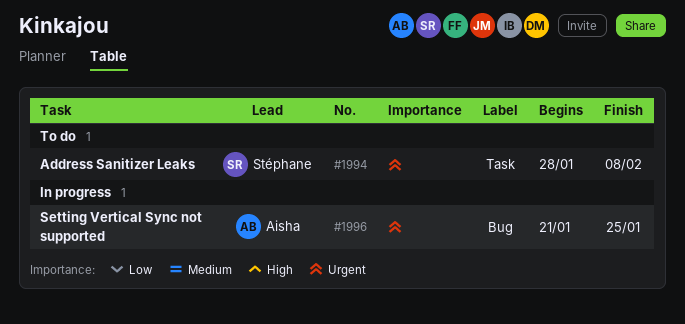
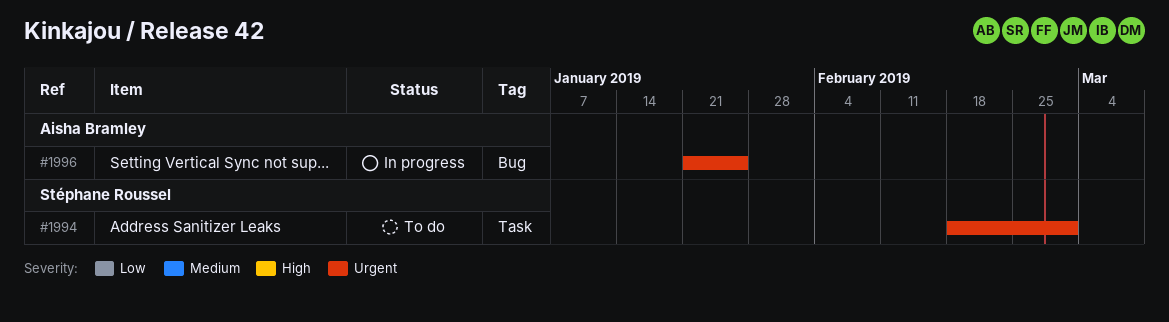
#1994, start: Jan 28 -> Feb 18
#1994, due: Feb 8 -> Mar 1

